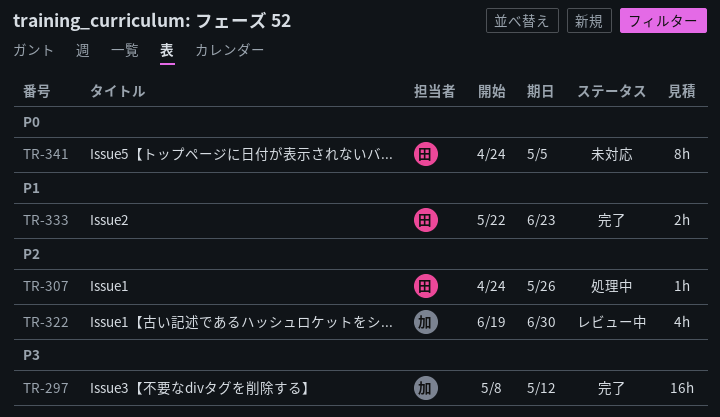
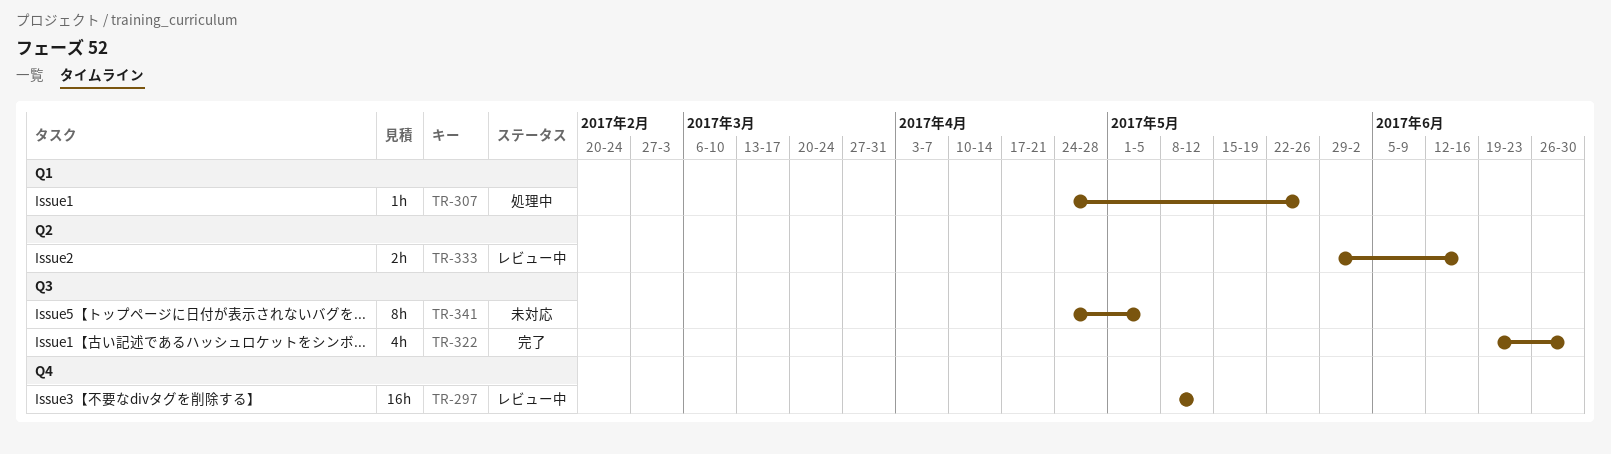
TR-297, status: 完了 -> レビュー中
TR-322, status: レビュー中 -> 完了
TR-333, status: 完了 -> レビュー中
TR-333, start: May 22 -> May 29
TR-333, due: Jun 23 -> Jun 16

